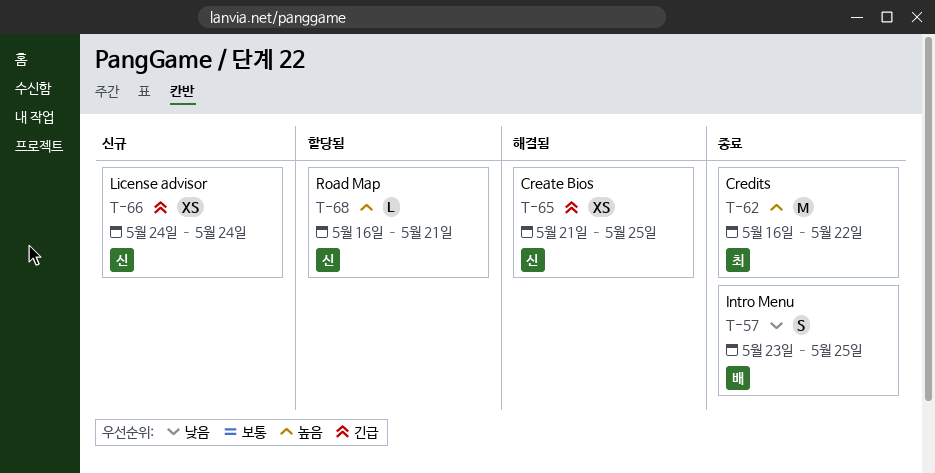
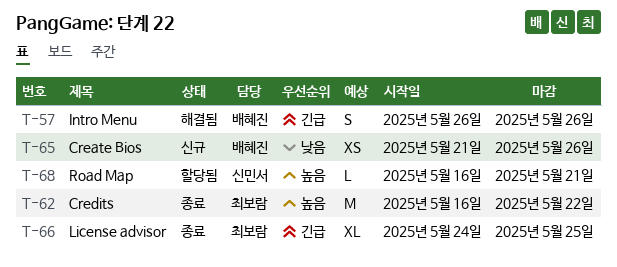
T-57, status: 종료 -> 해결됨
T-57, priority: 낮음 -> 긴급
T-57, start: May 23 -> May 26
T-57, due: May 25 -> May 26
T-65, status: 해결됨 -> 신규
T-65, owner: 신민서 -> 배혜진
T-65, priority: 긴급 -> 낮음
T-65, due: May 25 -> May 26
T-66, status: 신규 -> 종료
T-66, owner: 신민서 -> 최보람
T-66, estimate: XS -> XL
T-66, due: May 24 -> May 25

